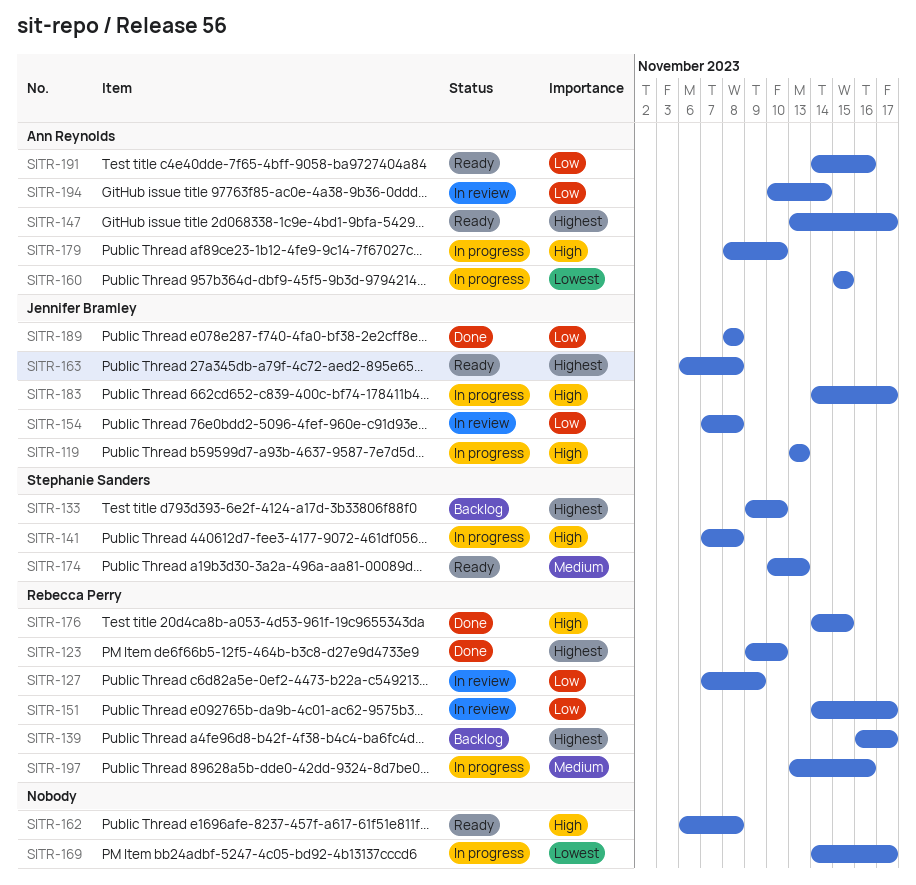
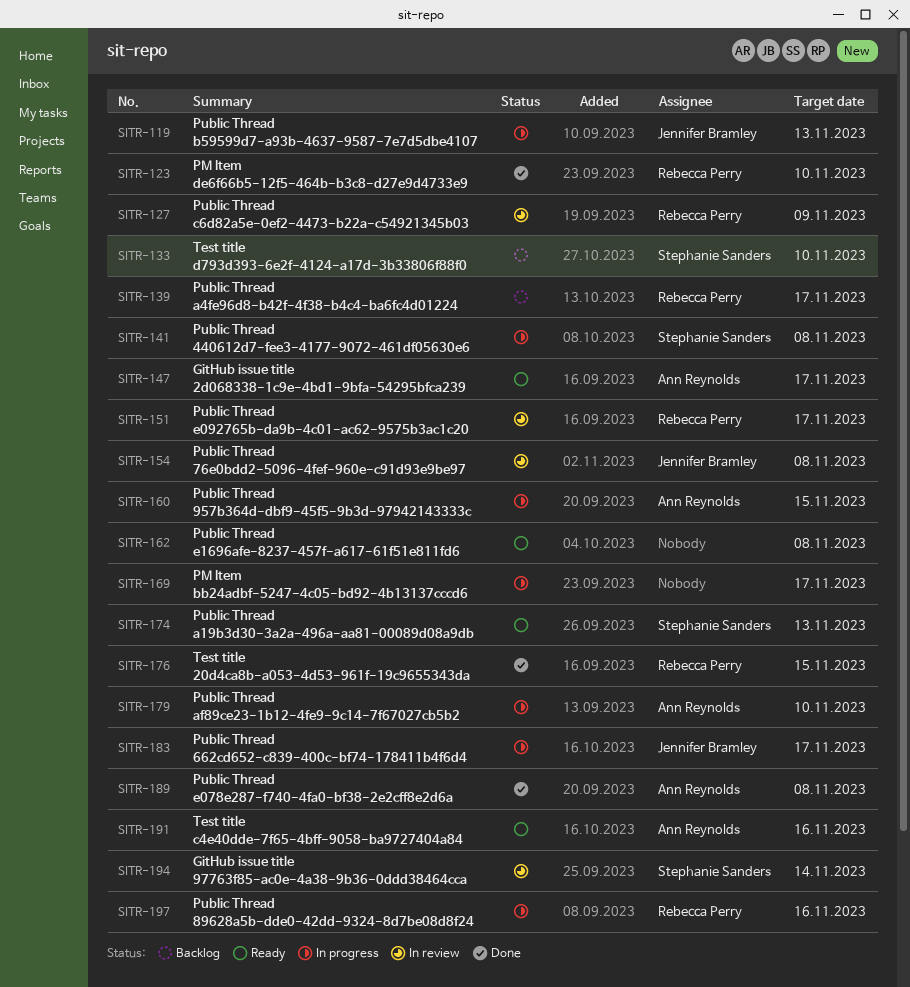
SITR-163: present -> none
SITR-189, owner: Jennifer Bramley -> Ann Reynolds
SITR-194, owner: Ann Reynolds -> Stephanie Sanders

